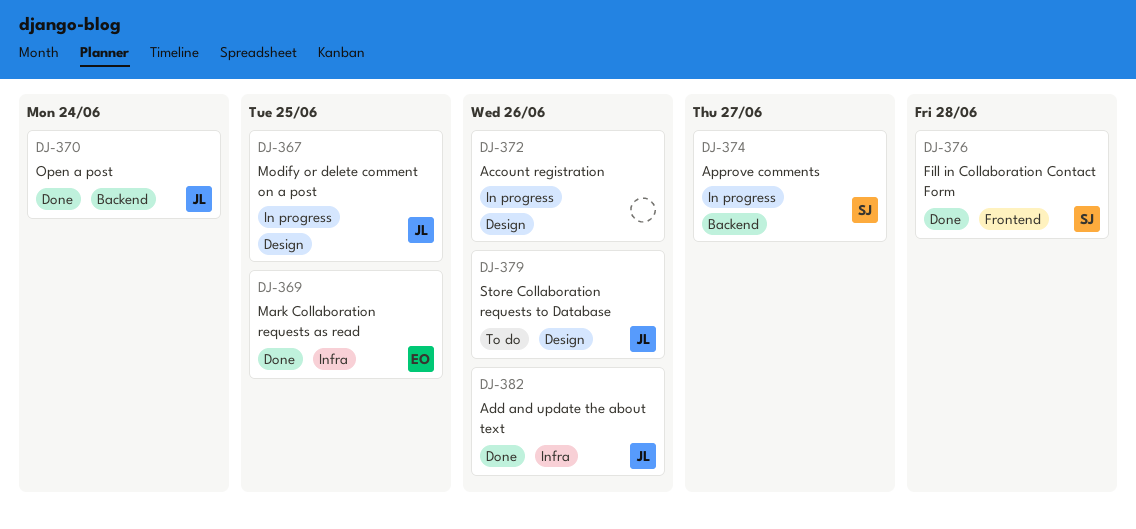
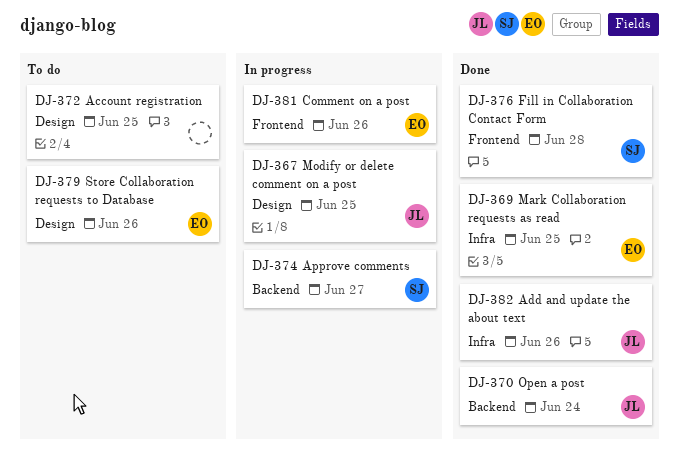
DJ-372, status: In progress -> To do
DJ-372, due: Jun 26 -> Jun 25
DJ-379, owner: JL -> EO
DJ-381: none -> present

